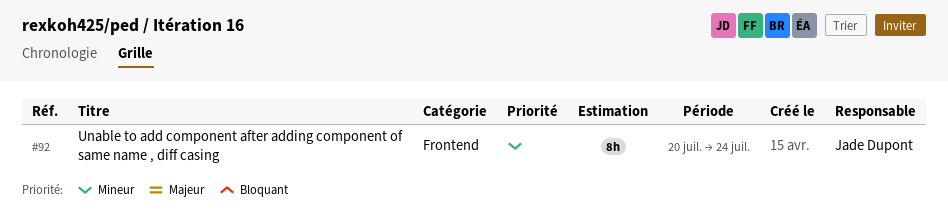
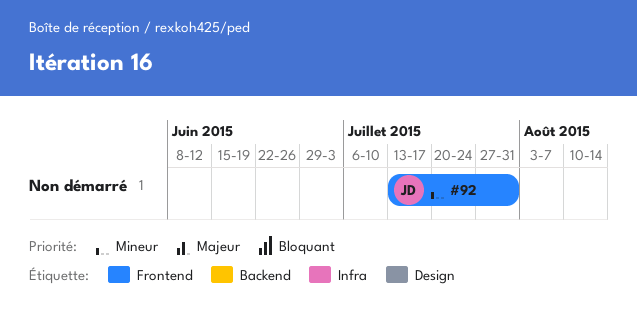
#92, start: Jul 20 -> Jul 13
#92, due: Jul 24 -> Jul 31

